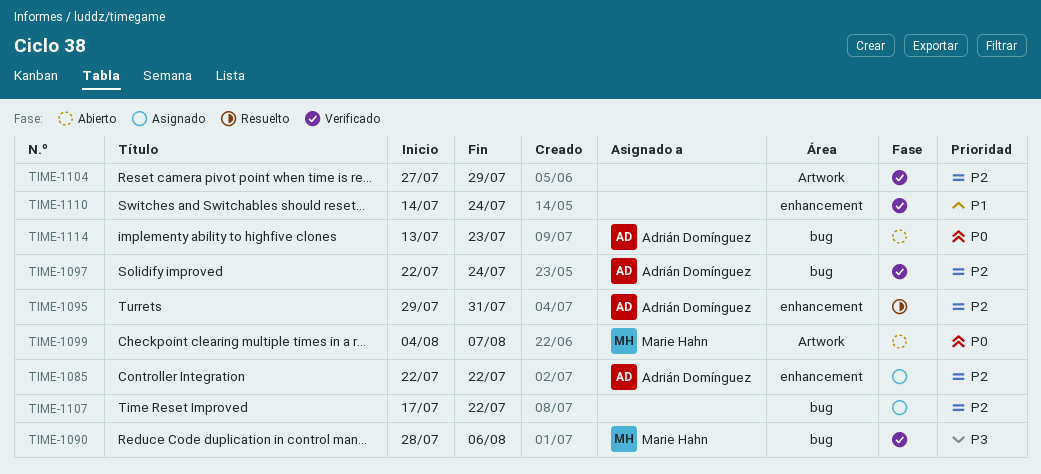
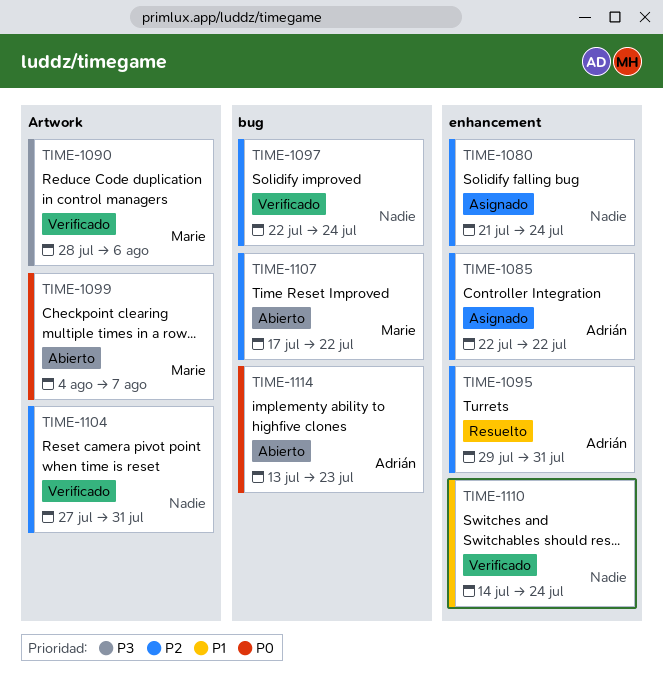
TIME-1080: none -> present
TIME-1090, label: bug -> Artwork
TIME-1097, owner: Adrián Domínguez -> none
TIME-1104, due: Jul 29 -> Jul 31
TIME-1107, status: Asignado -> Abierto
TIME-1107, owner: none -> Marie Hahn

